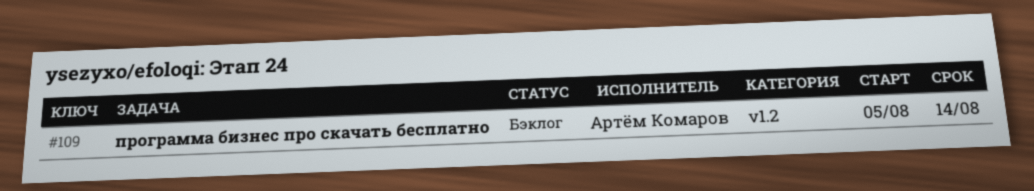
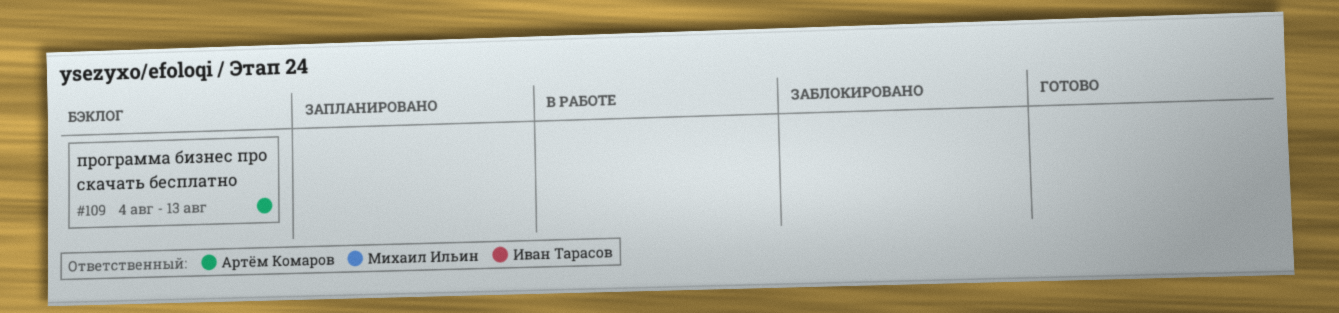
#109, start: Aug 5 -> Aug 4
#109, due: Aug 14 -> Aug 13

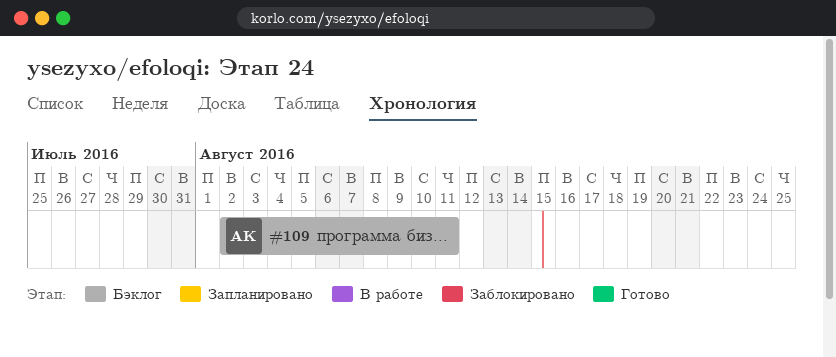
#109, start: Aug 4 -> Aug 2
#109, due: Aug 13 -> Aug 11

